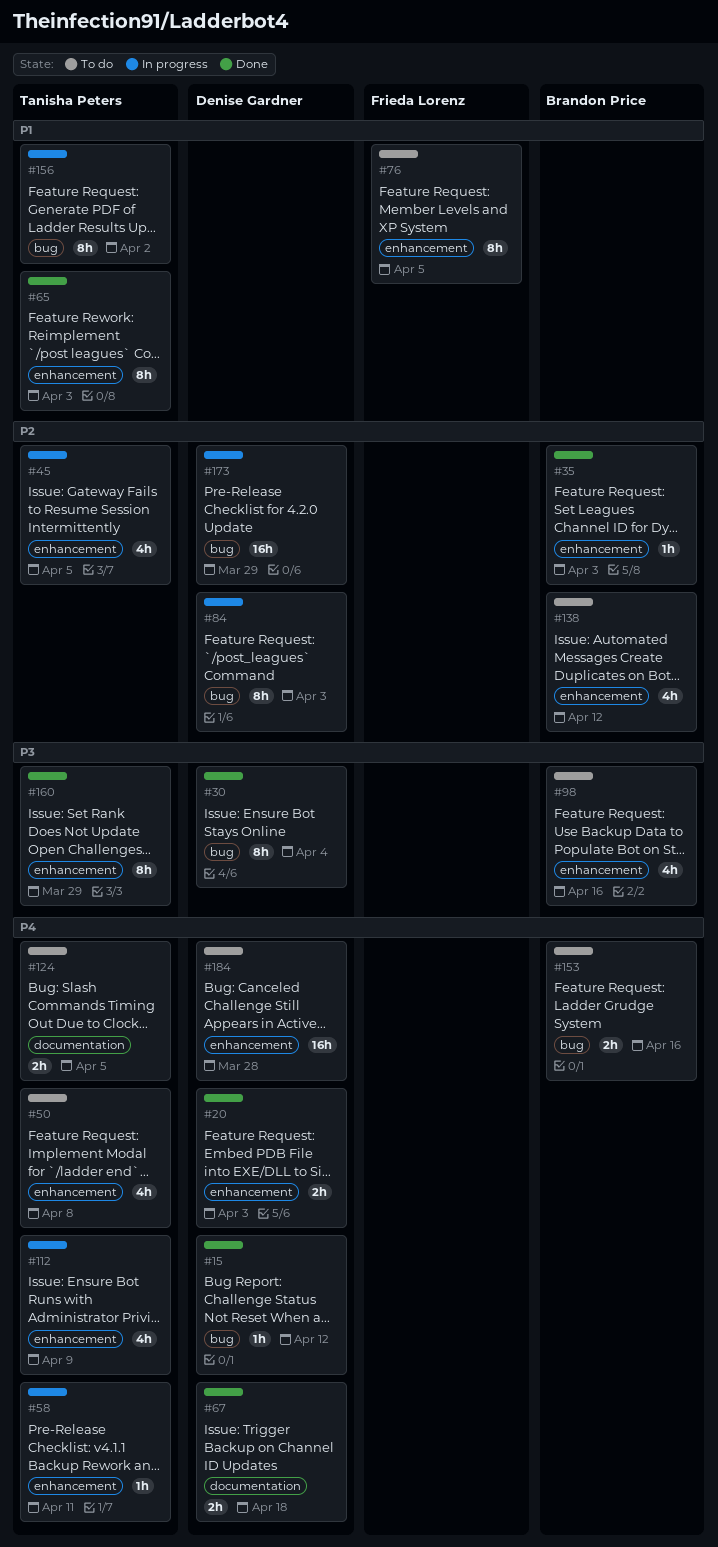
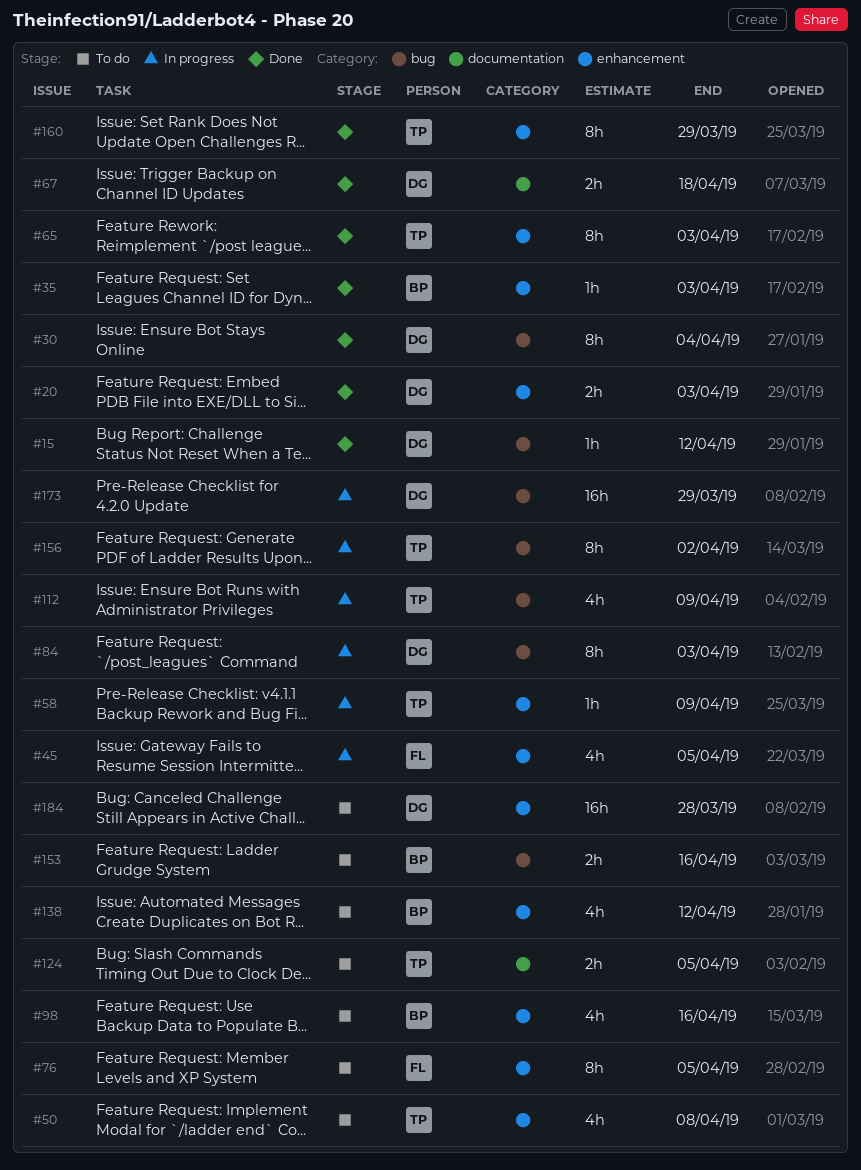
#45, owner: Tanisha Peters -> Frieda Lorenz
#58, due: Apr 11 -> Apr 9
#112, label: enhancement -> bug

